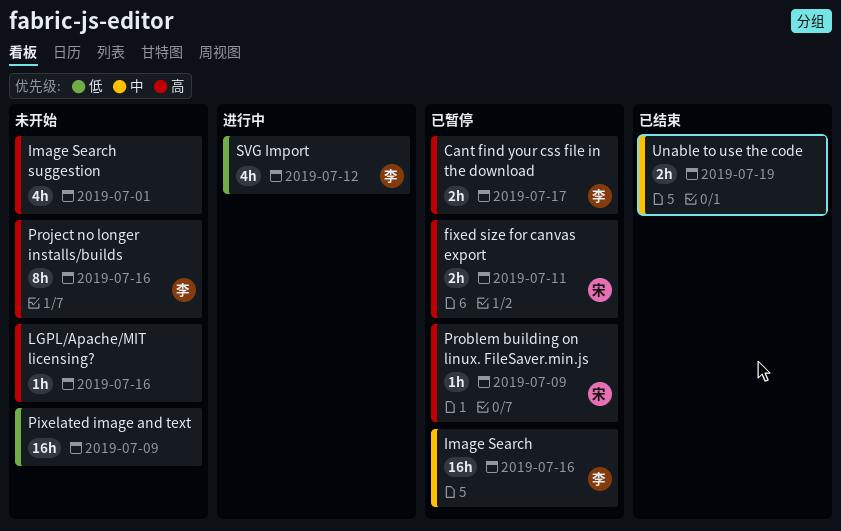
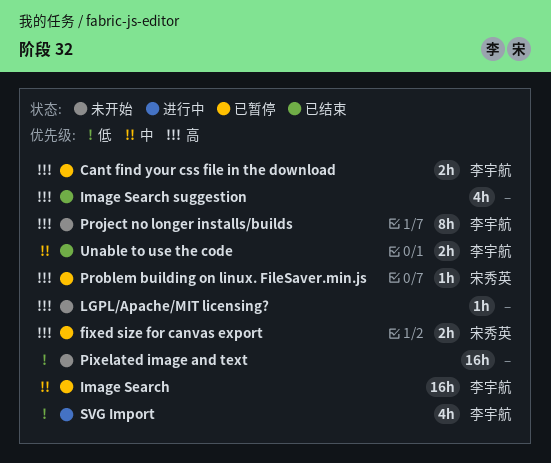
Image Search suggestion, status: 未开始 -> 已结束
Unable to use the code, owner: none -> 李宇航

